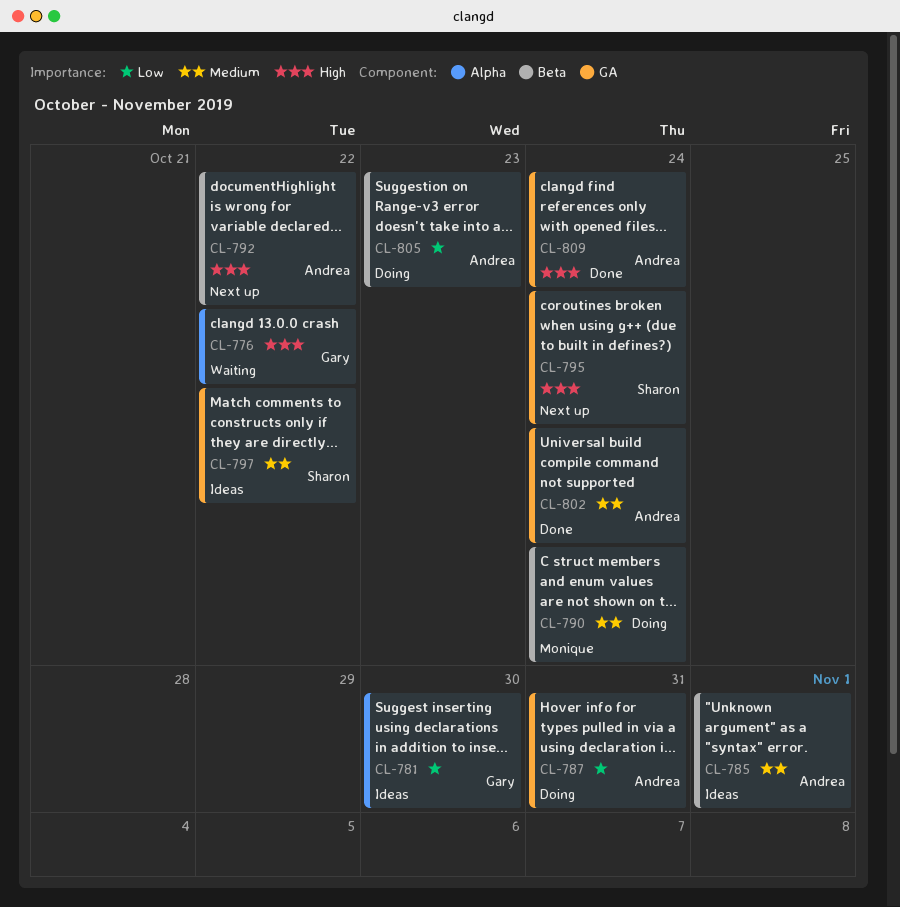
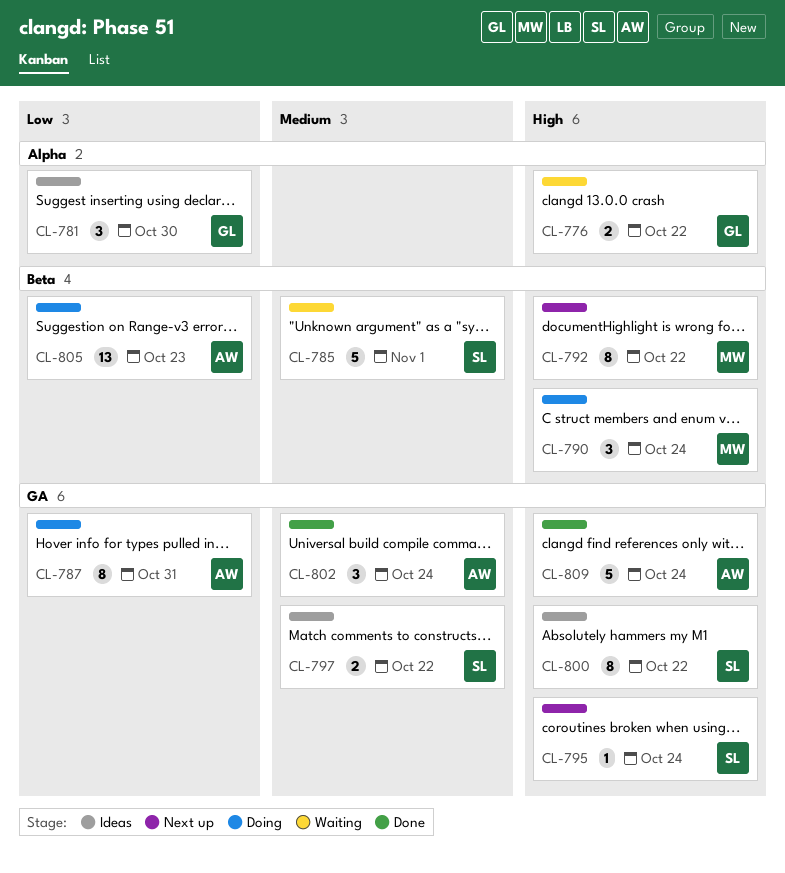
CL-785, status: Ideas -> Waiting
CL-785, owner: Andrea -> Sharon
CL-790, priority: Medium -> High
CL-792, owner: Andrea -> Monique
CL-800: none -> present

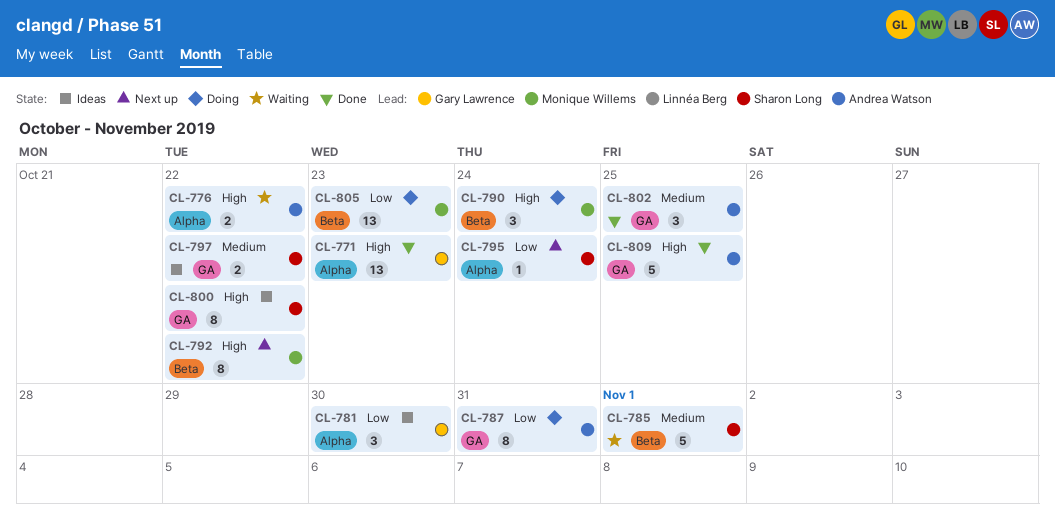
CL-771: none -> present
CL-776, owner: Gary Lawrence -> Andrea Watson
CL-795, priority: High -> Low
CL-795, label: GA -> Alpha
CL-802, due: Oct 24 -> Oct 25
CL-805, owner: Andrea Watson -> Monique Willems
CL-809, due: Oct 24 -> Oct 25

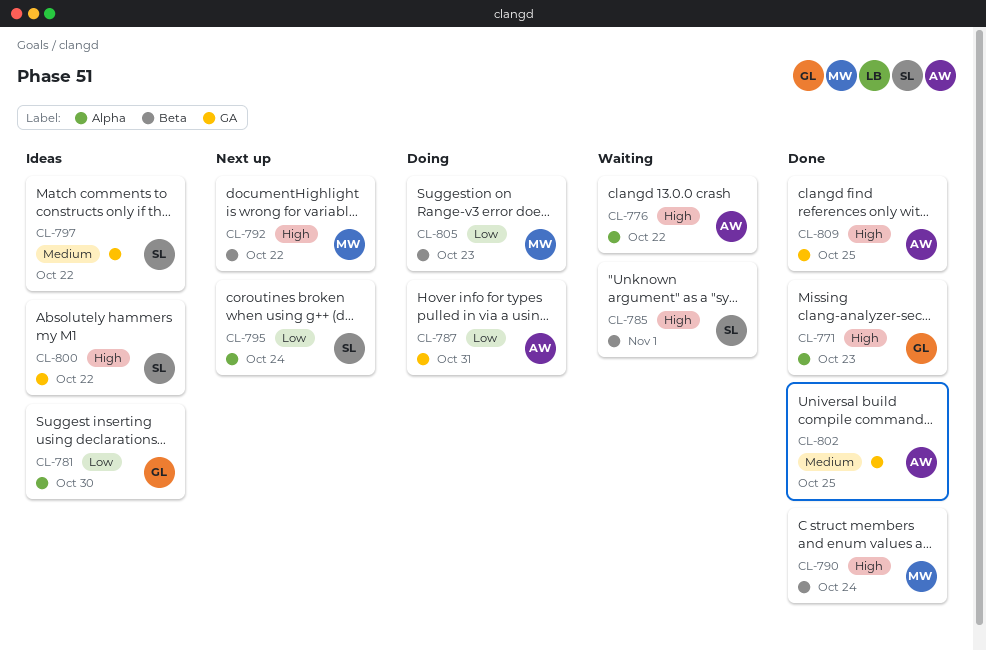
CL-785, priority: Medium -> High
CL-790, status: Doing -> Done

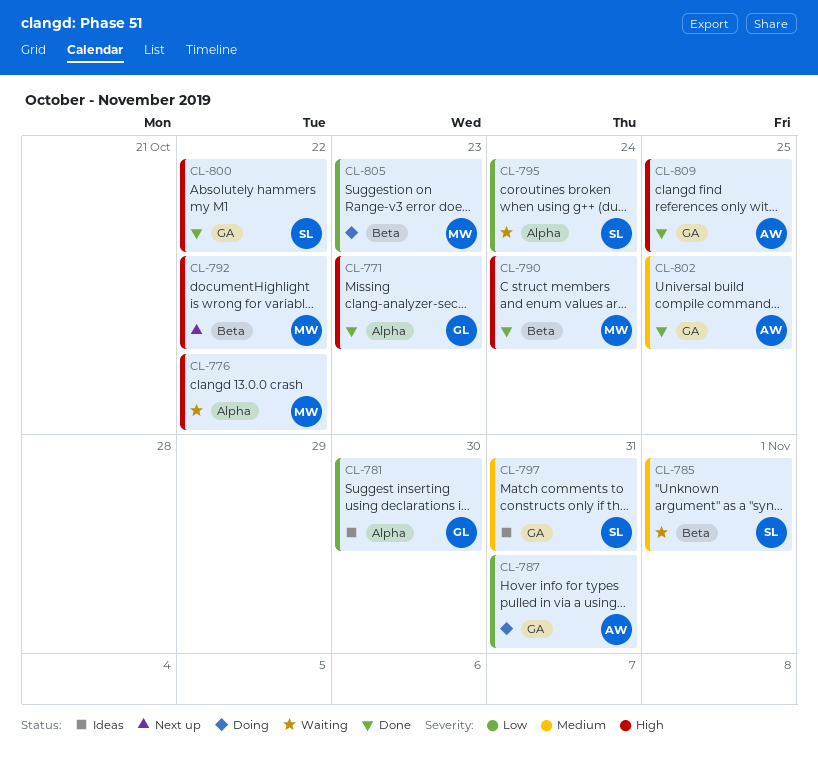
CL-776, owner: AW -> MW
CL-785, priority: High -> Medium
CL-795, status: Next up -> Waiting
CL-797, due: Oct 22 -> Oct 31
CL-800, status: Ideas -> Done

